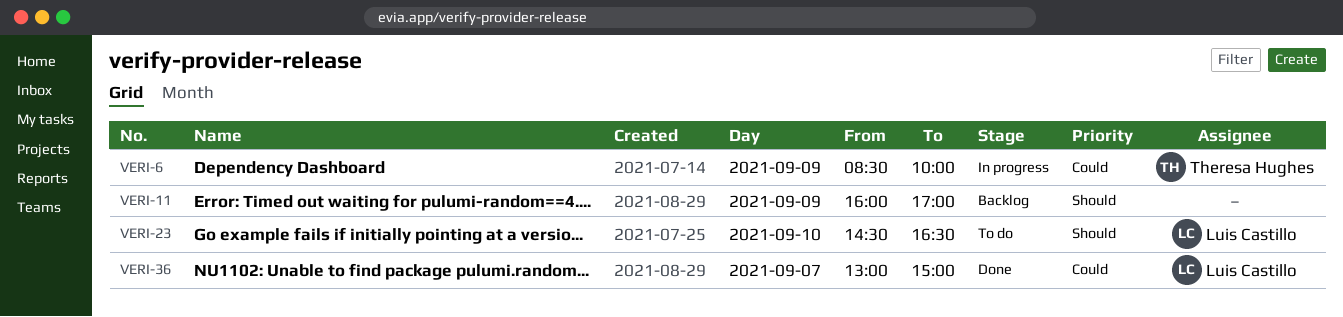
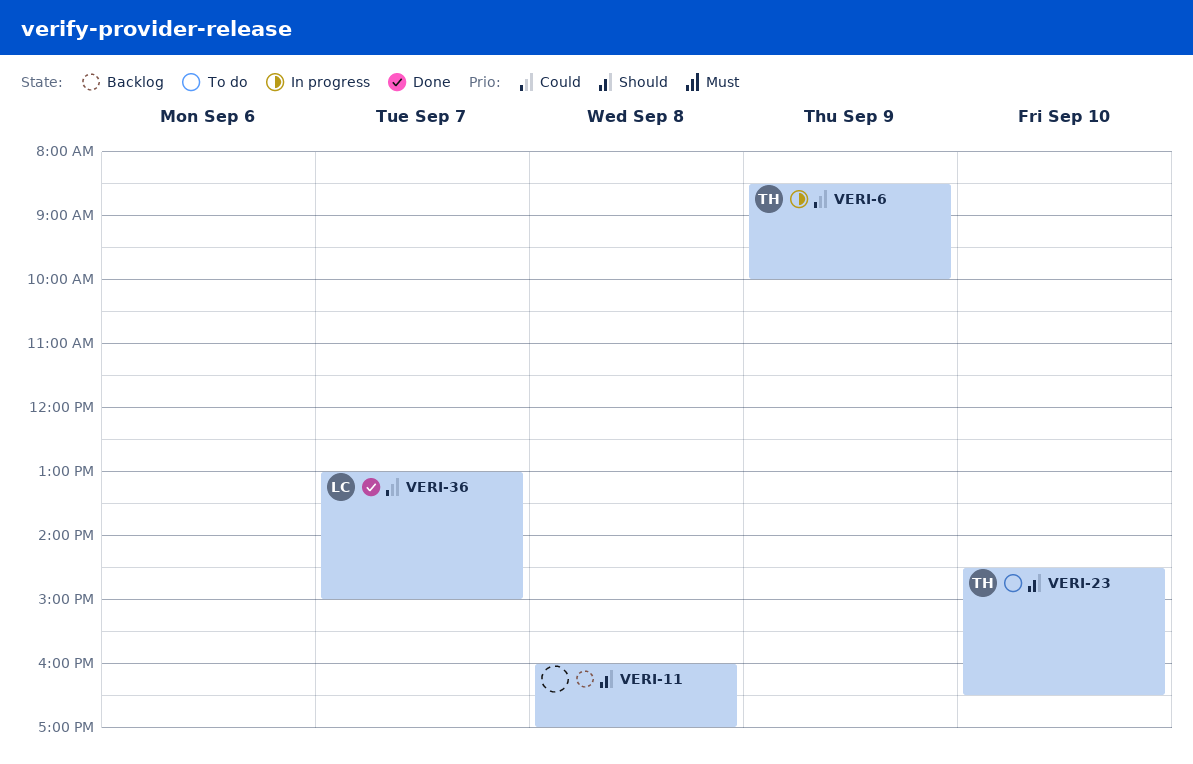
VERI-11, day: Sep 9 -> Sep 8
VERI-23, owner: Luis Castillo -> Theresa Hughes

